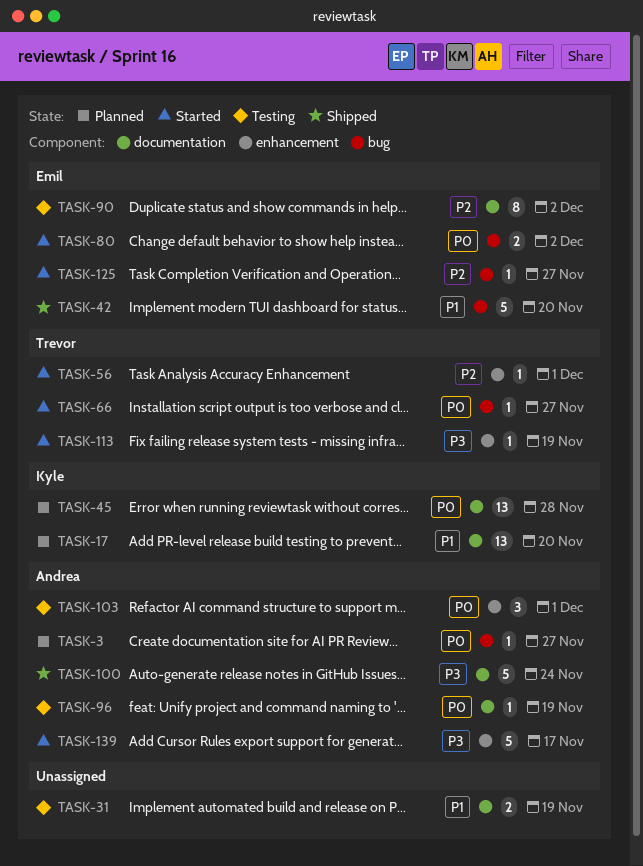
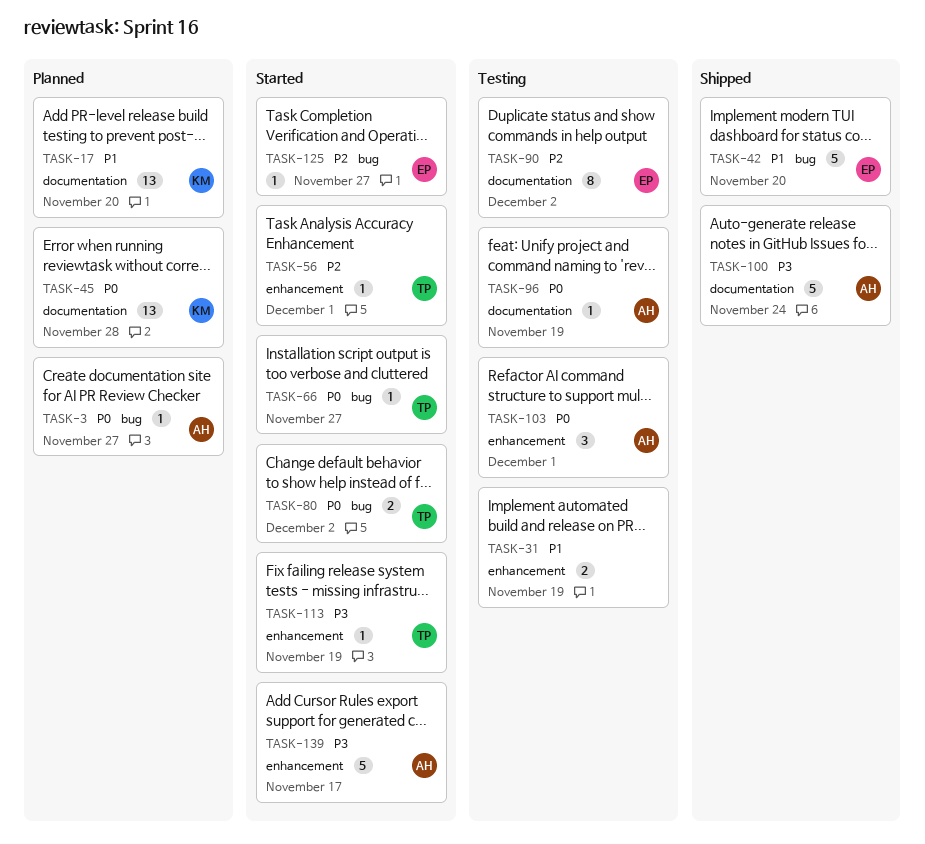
TASK-31, label: documentation -> enhancement
TASK-80, owner: Emil -> Trevor

